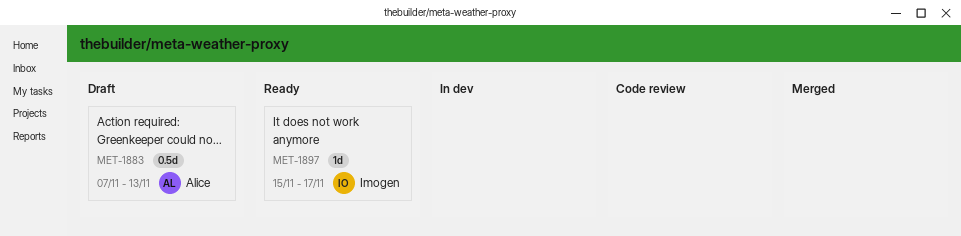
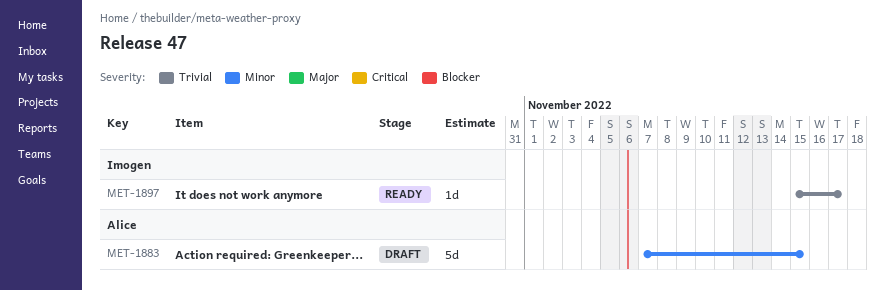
MET-1883, estimate: 0.5d -> 5d
MET-1883, due: Nov 13 -> Nov 15

